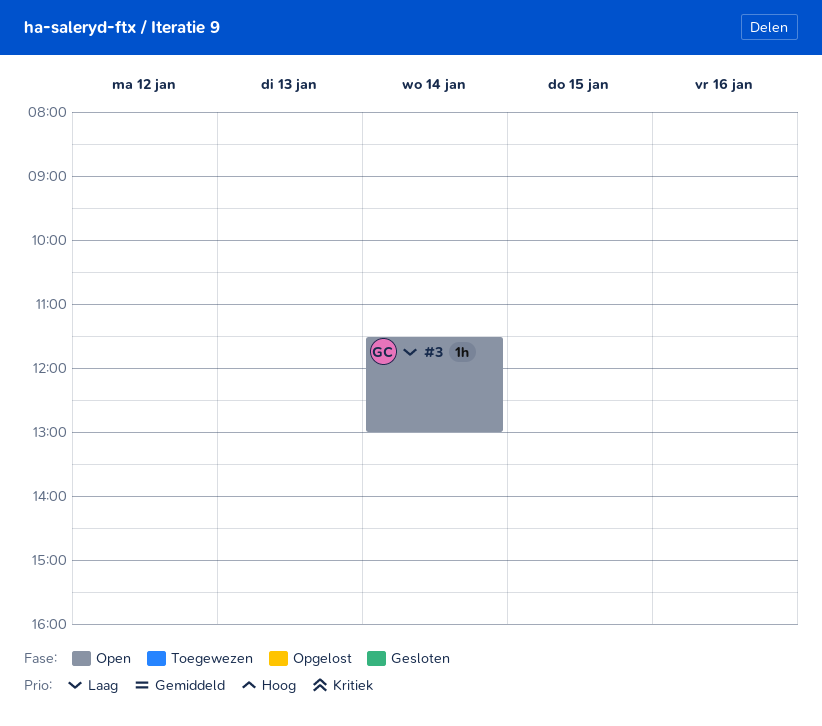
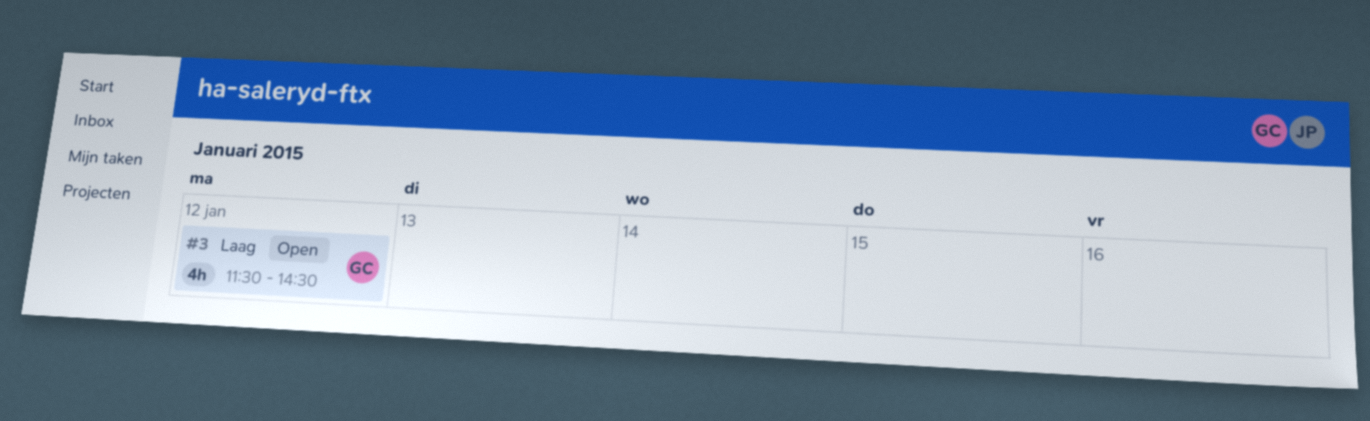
#3, estimate: 1h -> 4h
#3, day: Jan 14 -> Jan 12
#3, ends: 13:00 -> 14:30

